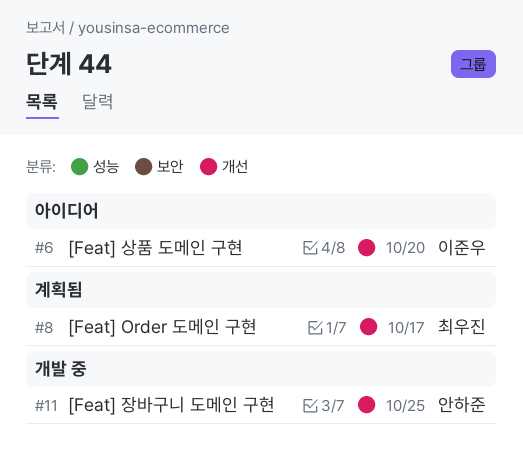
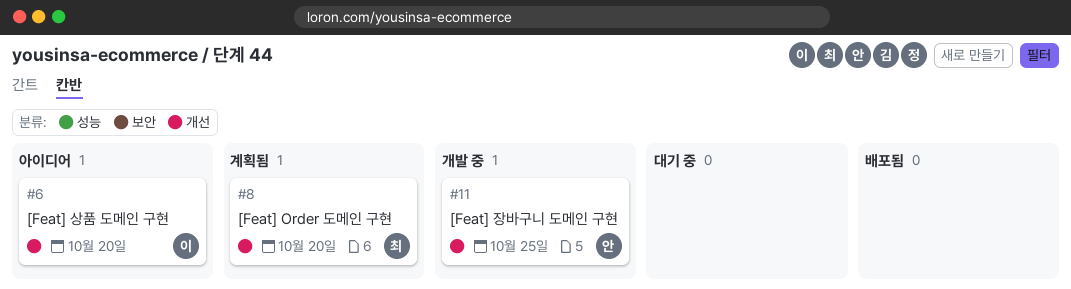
#8, due: Oct 17 -> Oct 20

